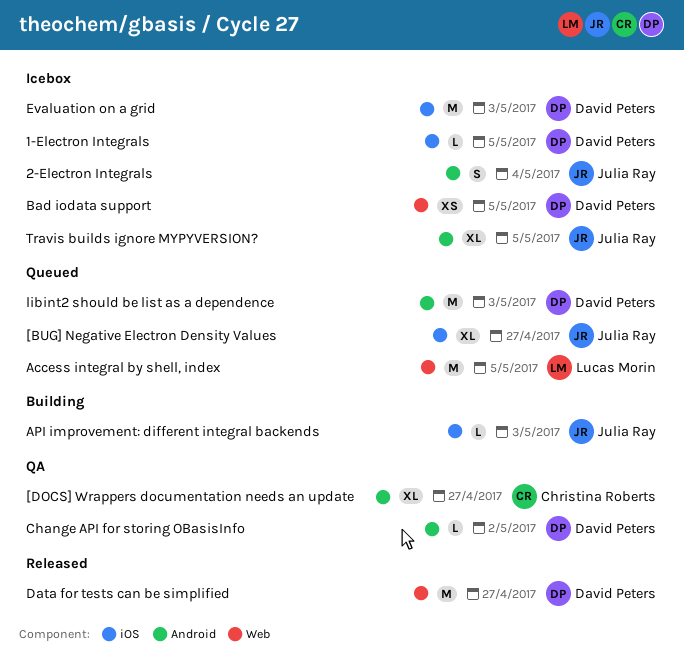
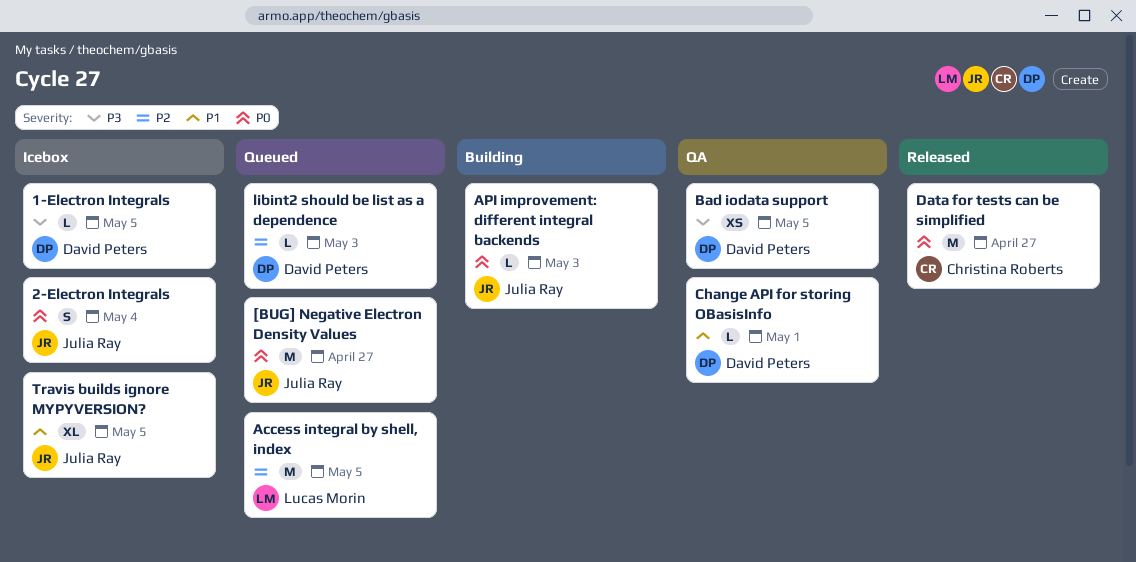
[BUG] Negative Electron Density Values, estimate: XL -> M
[DOCS] Wrappers documentation needs an update: present -> none
Bad iodata support, status: Icebox -> QA
Change API for storing OBasisInfo, due: May 2 -> May 1
Data for tests can be simplified, owner: David Peters -> Christina Roberts
Evaluation on a grid: present -> none
libint2 should be list as a dependence, estimate: M -> L

